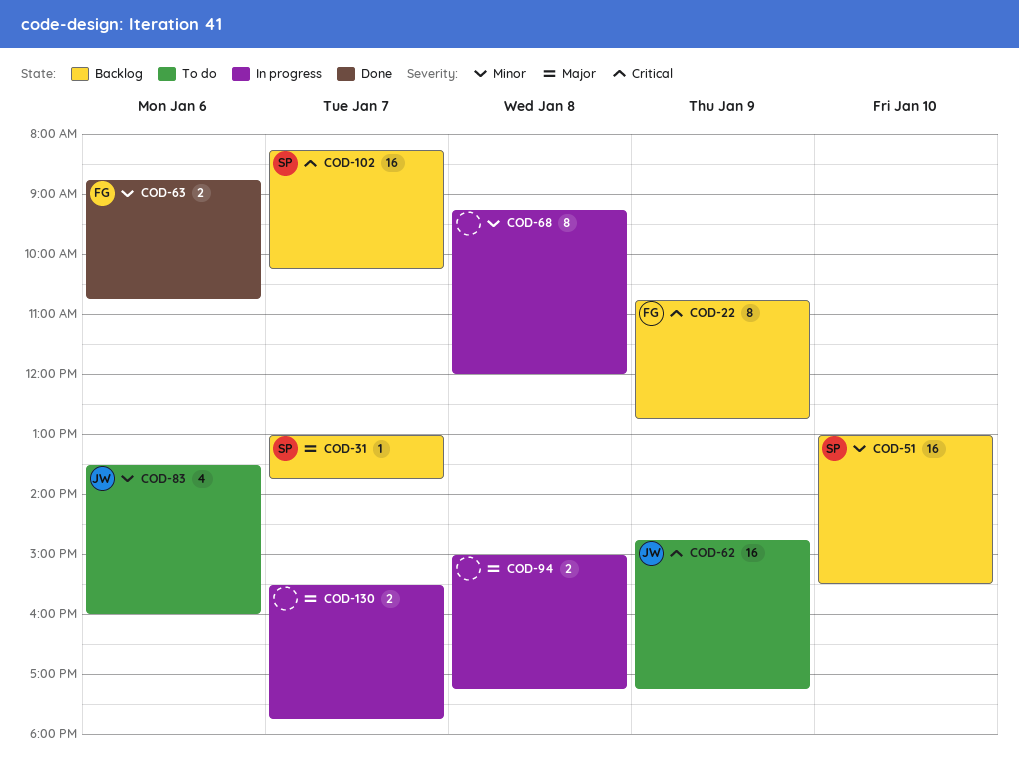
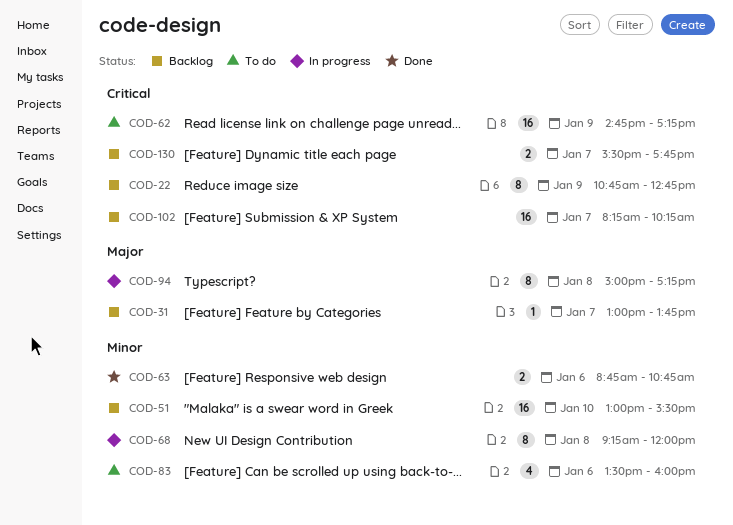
COD-94, estimate: 2 -> 8
COD-130, status: In progress -> Backlog
COD-130, priority: Major -> Critical

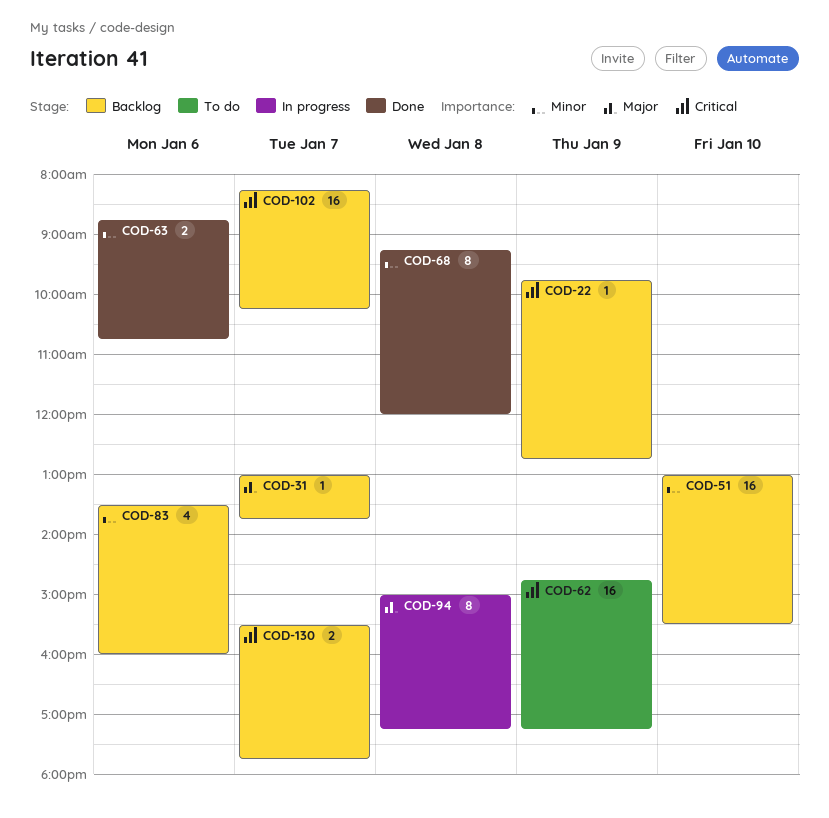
COD-22, estimate: 8 -> 1
COD-22, begins: 10:45 -> 09:45
COD-68, status: In progress -> Done
COD-83, status: To do -> Backlog

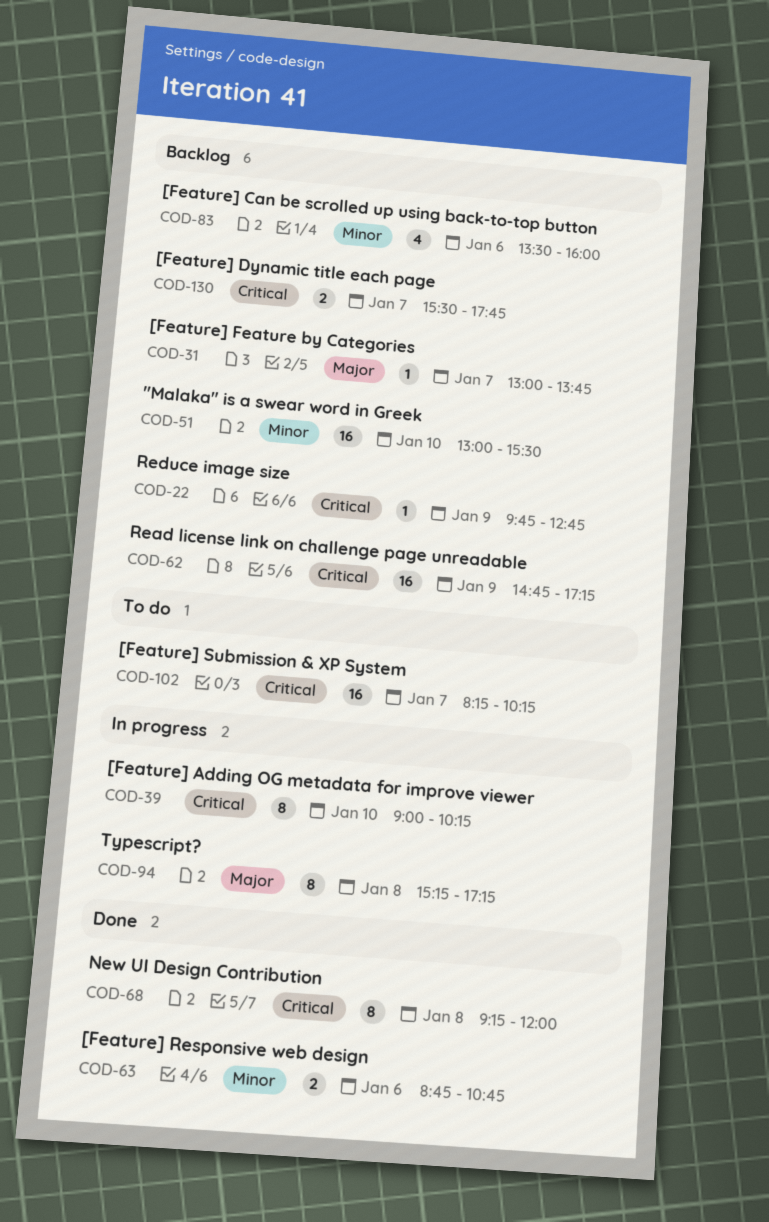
COD-39: none -> present
COD-62, status: To do -> Backlog
COD-68, priority: Minor -> Critical
COD-94, begins: 15:00 -> 15:15
COD-102, status: Backlog -> To do

